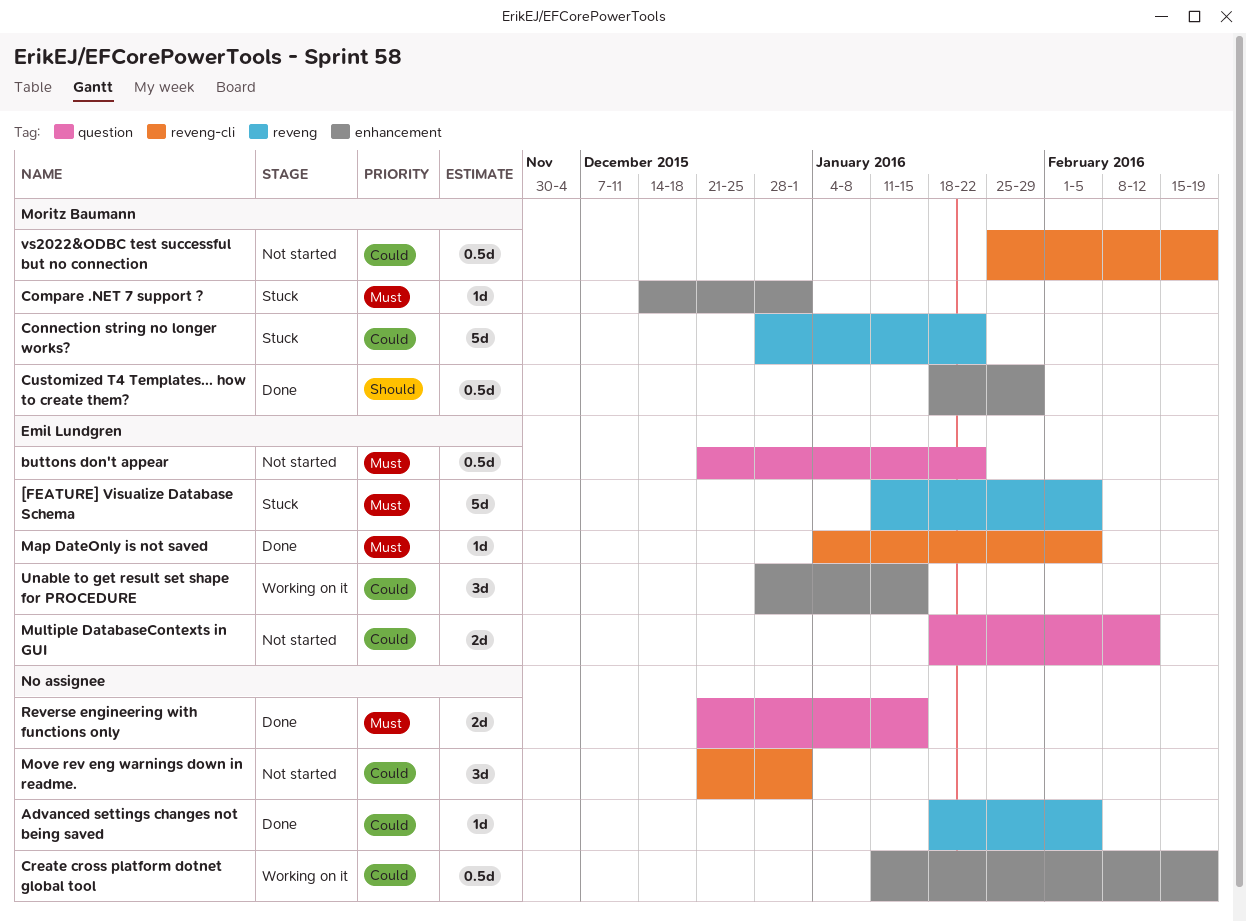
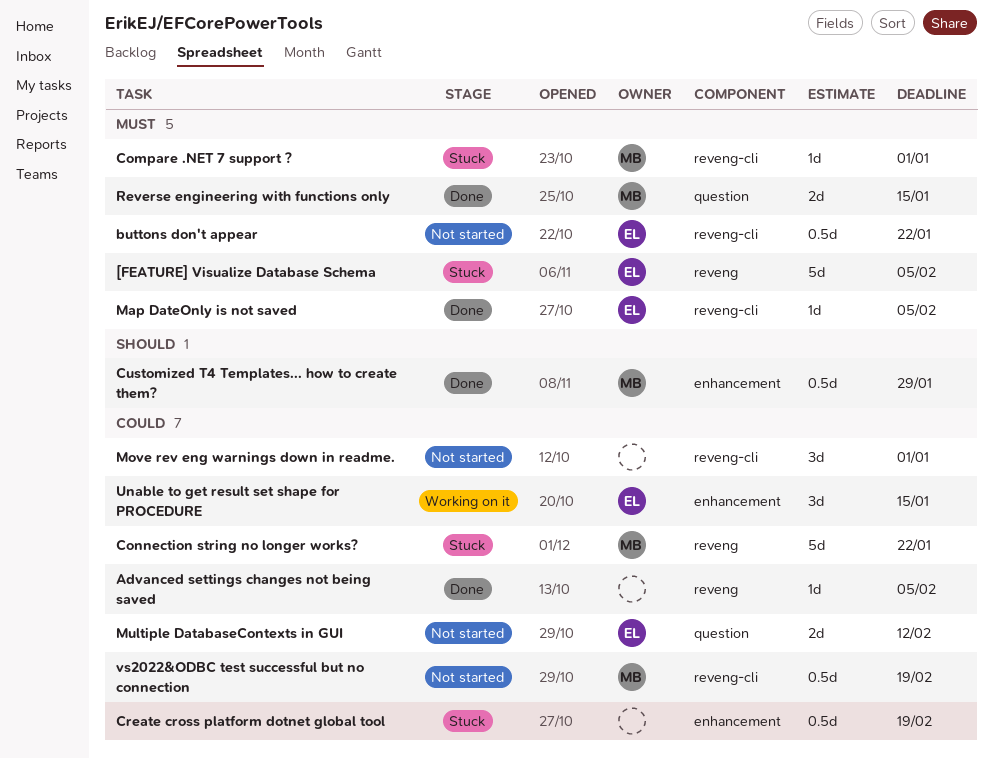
buttons don't appear, label: question -> reveng-cli
Compare .NET 7 support ?, label: enhancement -> reveng-cli
Create cross platform dotnet global tool, status: Working on it -> Stuck
Reverse engineering with functions only, owner: none -> Moritz Baumann

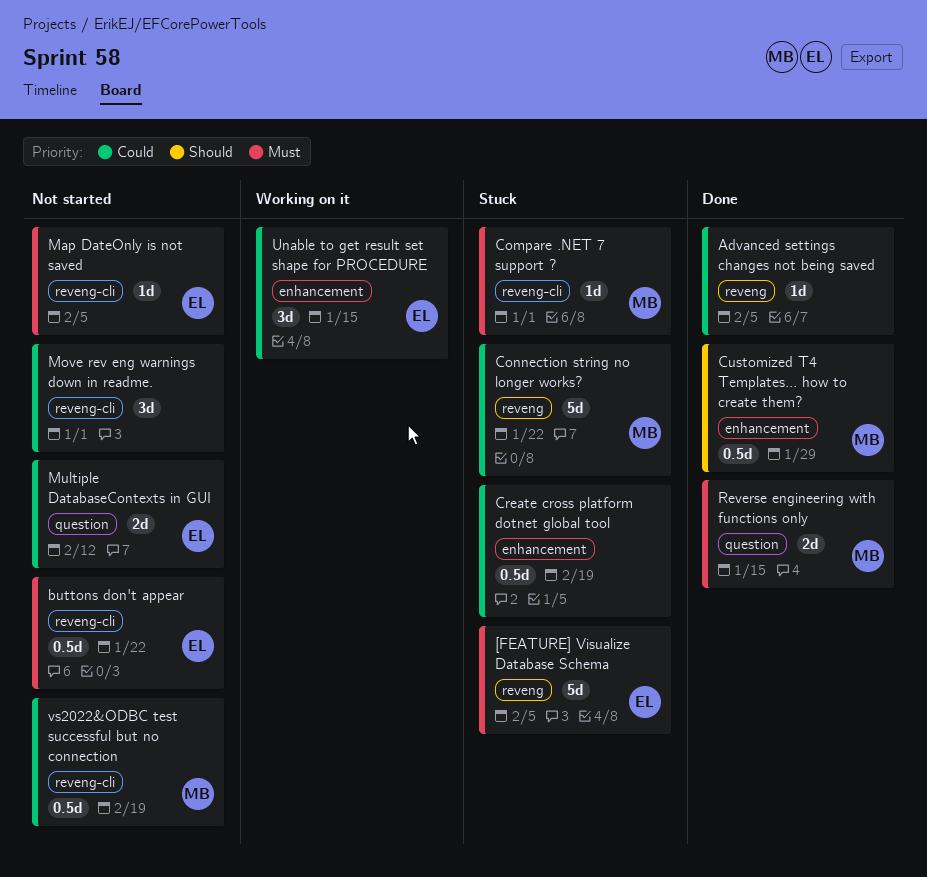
Map DateOnly is not saved, status: Done -> Not started

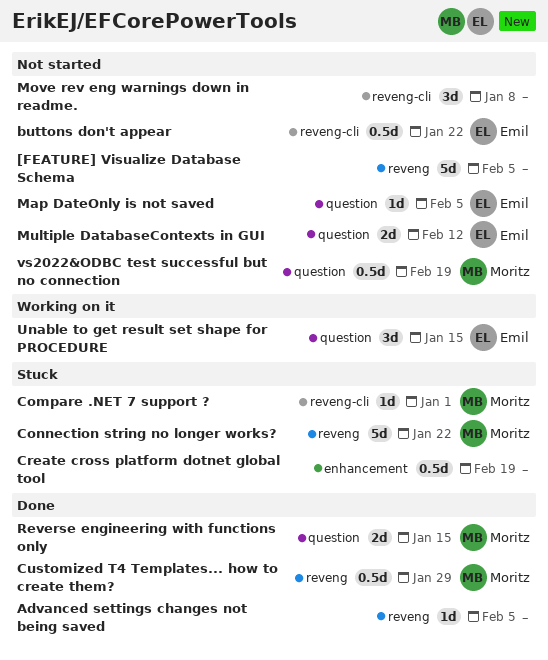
[FEATURE] Visualize Database Schema, status: Stuck -> Not started
[FEATURE] Visualize Database Schema, owner: Emil -> none
Customized T4 Templates... how to create them?, label: enhancement -> reveng
Map DateOnly is not saved, label: reveng-cli -> question
Move rev eng warnings down in readme., due: Jan 1 -> Jan 8
Unable to get result set shape for PROCEDURE, label: enhancement -> question
vs2022&ODBC test successful but no connection, label: reveng-cli -> question

